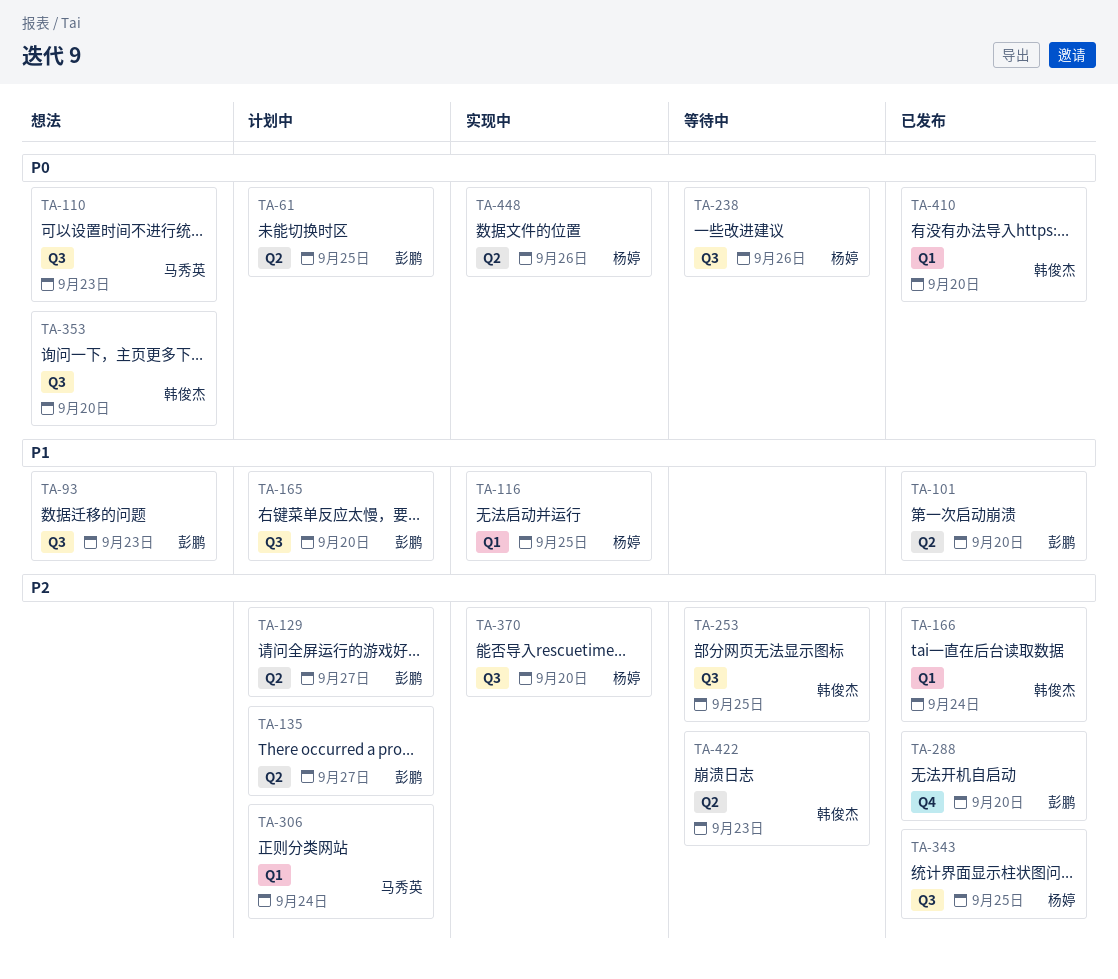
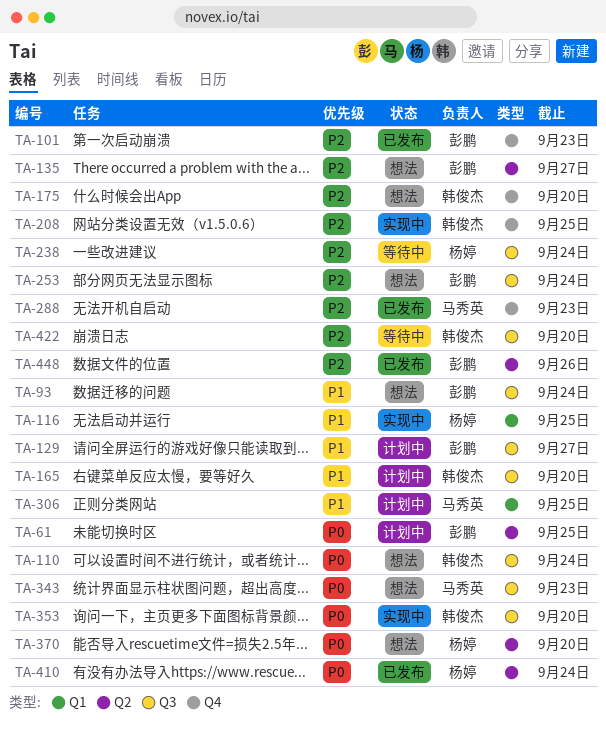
TA-93, due: Sep 23 -> Sep 24
TA-101, priority: P1 -> P2
TA-101, label: Q2 -> Q4
TA-101, due: Sep 20 -> Sep 23
TA-110, owner: 马秀英 -> 韩俊杰
TA-110, due: Sep 23 -> Sep 24
TA-129, priority: P2 -> P1
TA-129, label: Q2 -> Q3
TA-135, status: 计划中 -> 想法
TA-165, owner: 彭鹏 -> 韩俊杰
TA-166: present -> none
TA-175: none -> present
TA-208: none -> present
TA-238, priority: P0 -> P2
TA-238, due: Sep 26 -> Sep 24
TA-253, status: 等待中 -> 想法
TA-253, owner: 韩俊杰 -> 彭鹏
TA-253, due: Sep 25 -> Sep 24
TA-288, owner: 彭鹏 -> 马秀英
TA-288, due: Sep 20 -> Sep 23
TA-306, priority: P2 -> P1
TA-306, due: Sep 24 -> Sep 25
TA-343, status: 已发布 -> 想法
TA-343, owner: 杨婷 -> 马秀英
TA-343, priority: P2 -> P0
TA-343, due: Sep 25 -> Sep 23
TA-353, status: 想法 -> 实现中
TA-370, status: 实现中 -> 想法
TA-370, priority: P2 -> P0
TA-370, label: Q3 -> Q2
TA-410, owner: 韩俊杰 -> 杨婷
TA-410, label: Q1 -> Q2
TA-410, due: Sep 20 -> Sep 24
TA-422, label: Q2 -> Q3
TA-422, due: Sep 23 -> Sep 20
TA-448, status: 实现中 -> 已发布
TA-448, owner: 杨婷 -> 彭鹏
TA-448, priority: P0 -> P2

